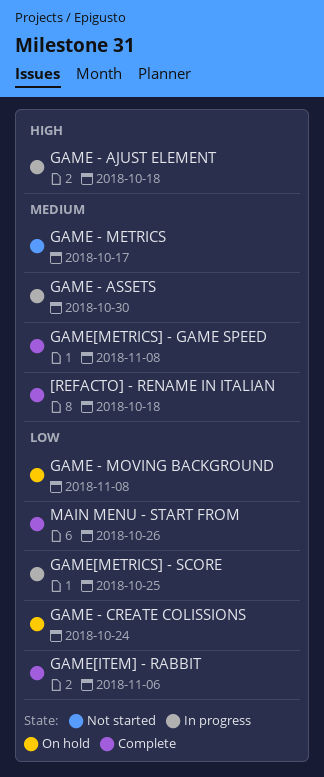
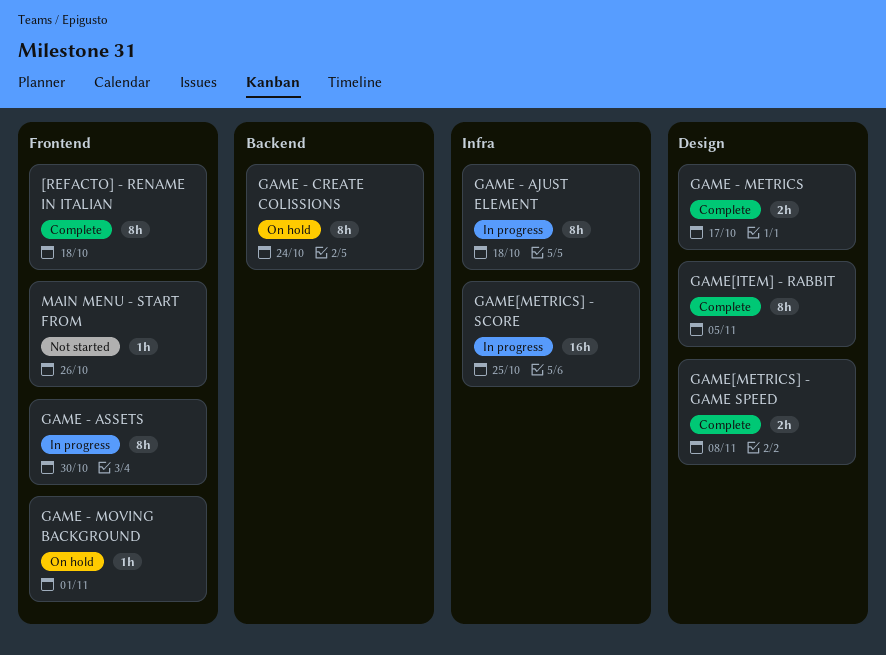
GAME - METRICS, status: Not started -> Complete
GAME - MOVING BACKGROUND, due: Nov 8 -> Nov 1
GAME[ITEM] - RABBIT, due: Nov 6 -> Nov 5
MAIN MENU - START FROM, status: Complete -> Not started

